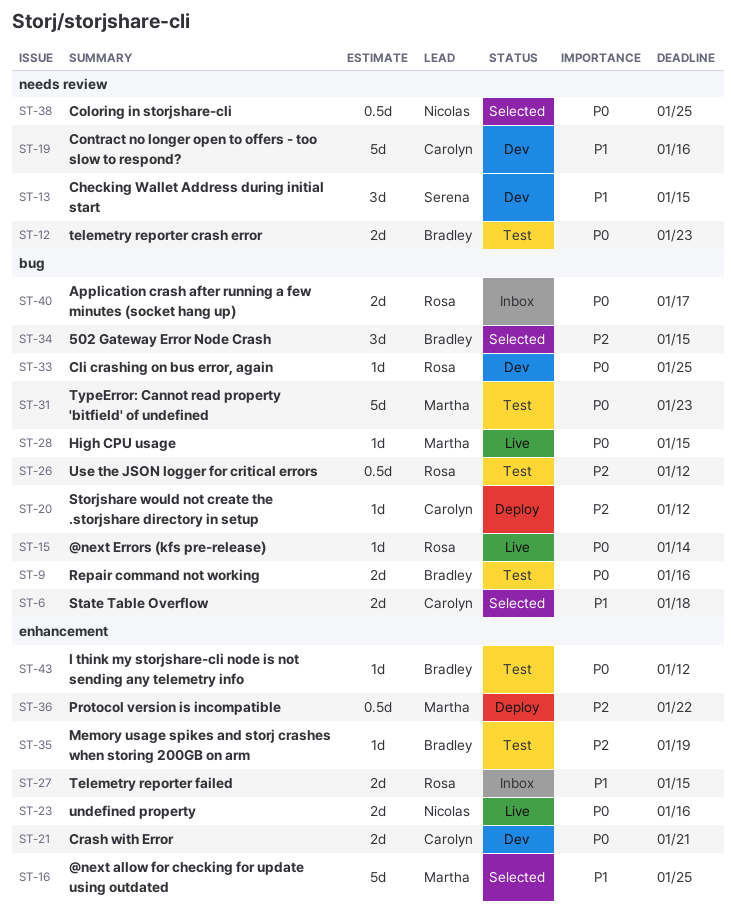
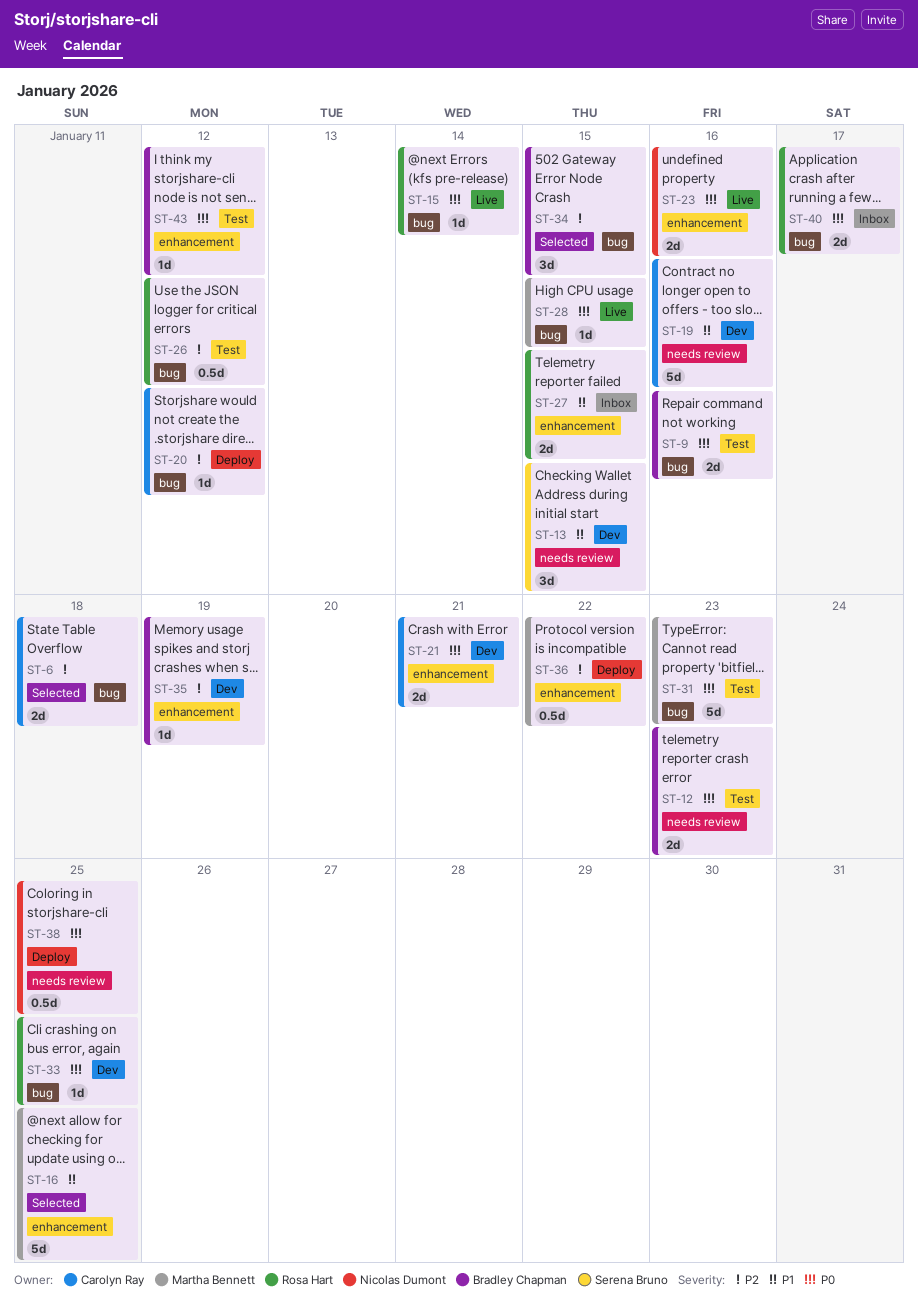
ST-6, priority: P1 -> P2
ST-35, status: Test -> Dev
ST-38, status: Selected -> Deploy

